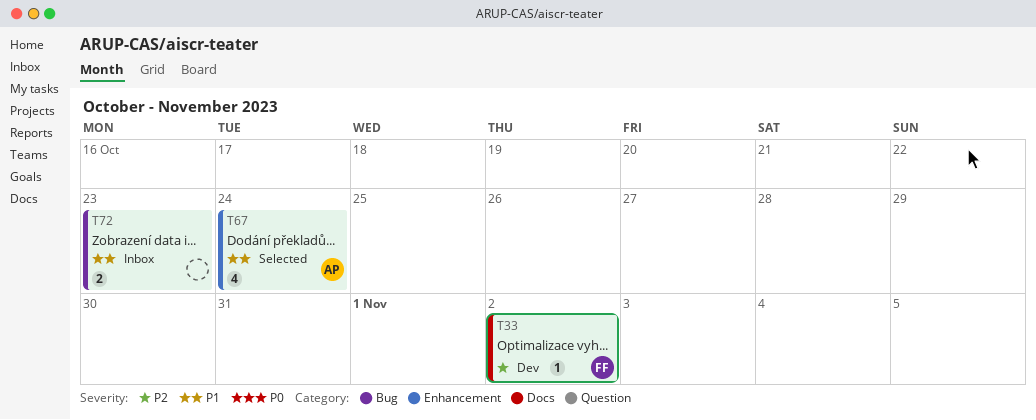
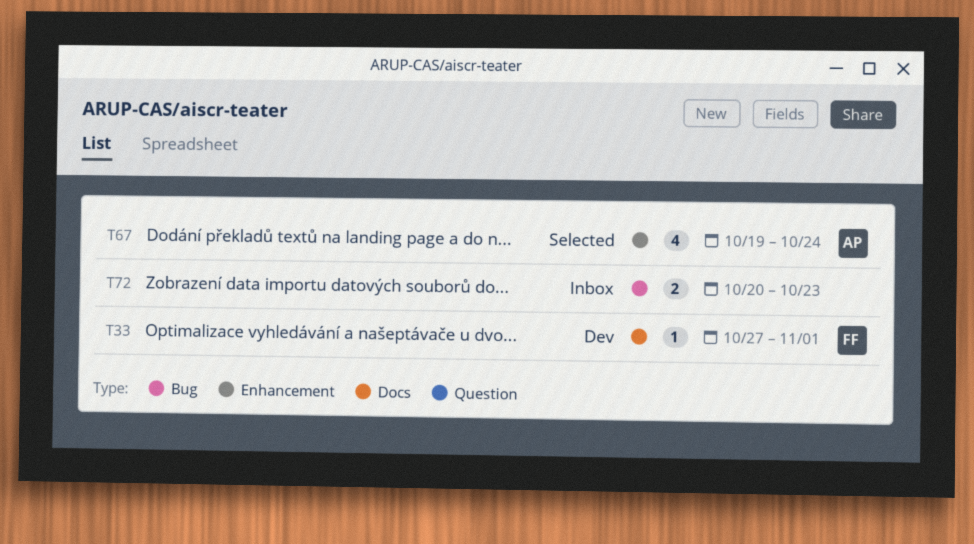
T33, due: Nov 2 -> Nov 1

